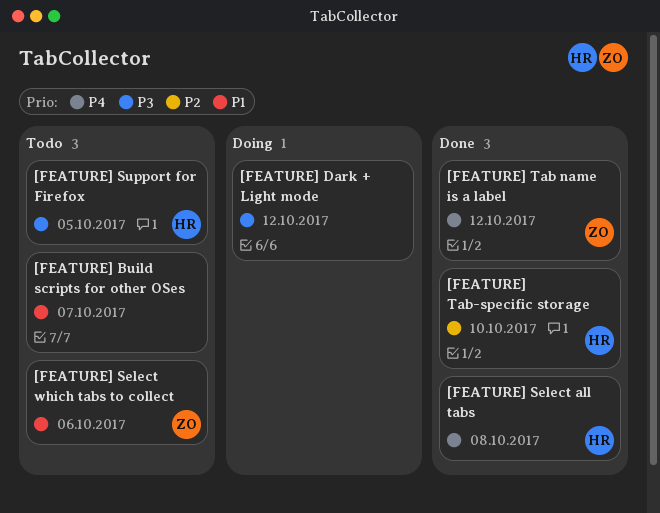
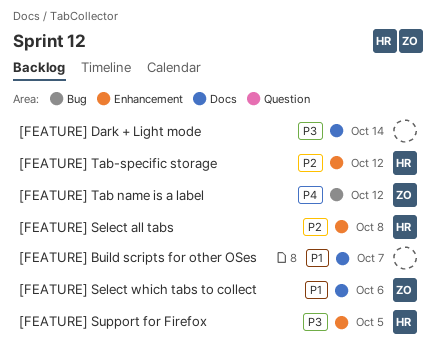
[FEATURE] Dark + Light mode, due: Oct 12 -> Oct 14
[FEATURE] Select all tabs, priority: P4 -> P2
[FEATURE] Tab-specific storage, due: Oct 10 -> Oct 12

